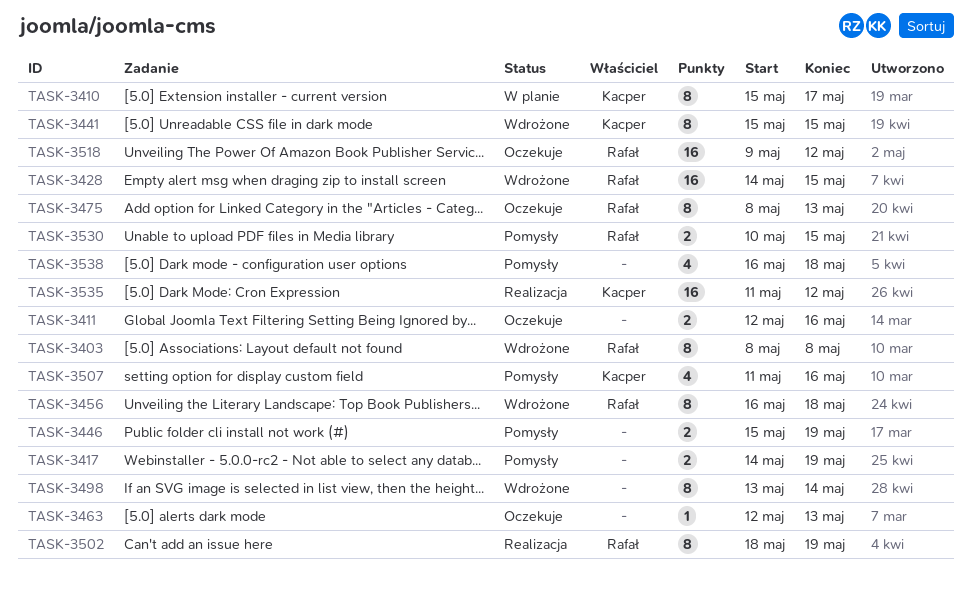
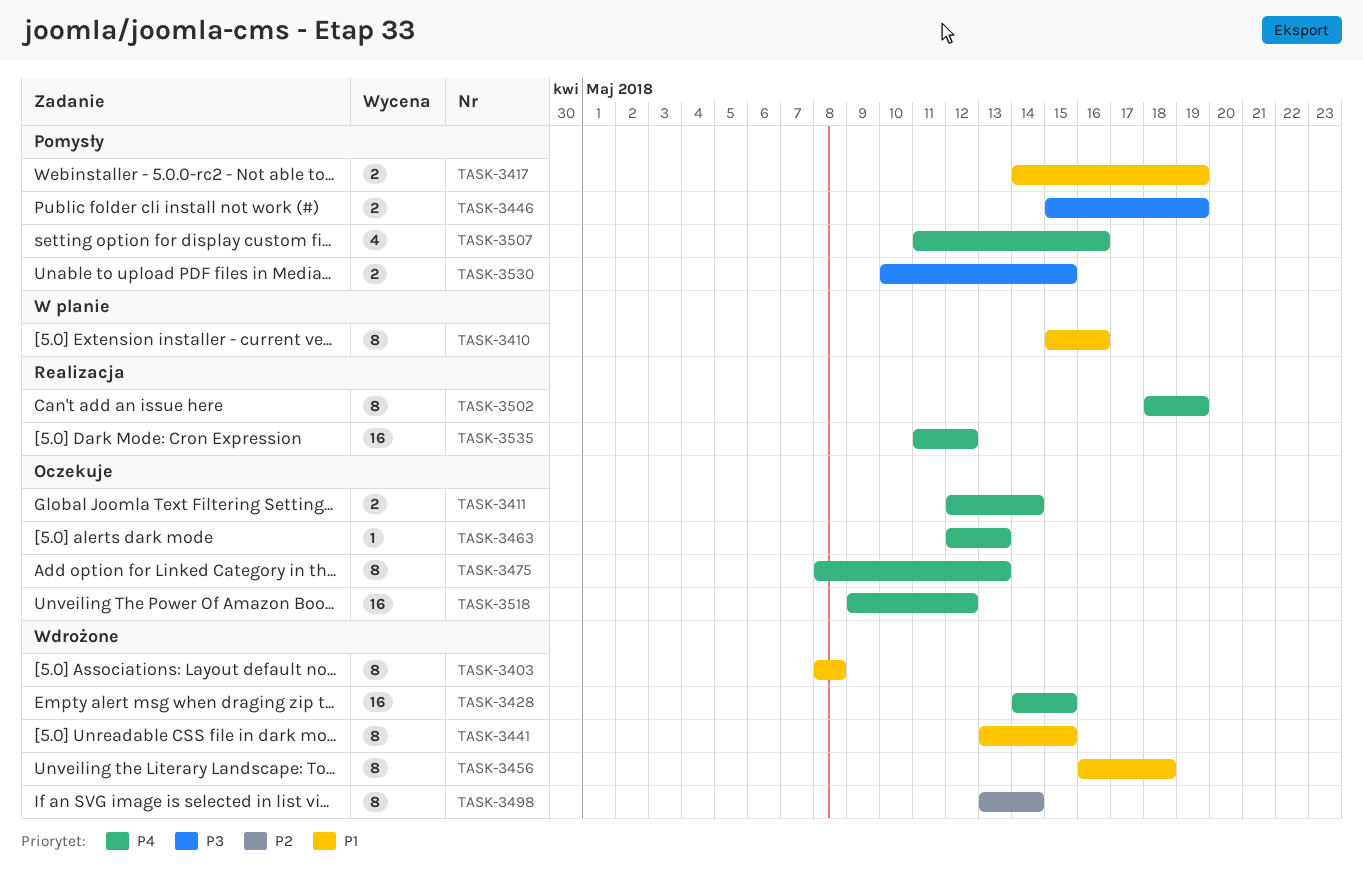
TASK-3410, due: May 17 -> May 16
TASK-3411, due: May 16 -> May 14
TASK-3441, start: May 15 -> May 13
TASK-3538: present -> none

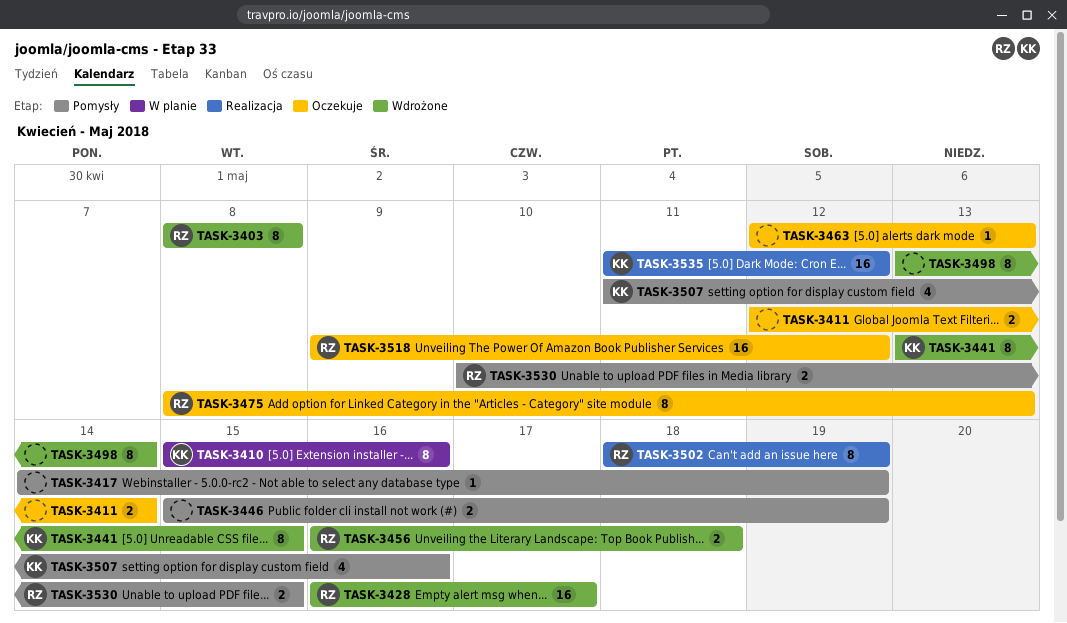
TASK-3417, estimate: 2 -> 1
TASK-3428, start: May 14 -> May 16
TASK-3428, due: May 15 -> May 17
TASK-3456, estimate: 8 -> 2

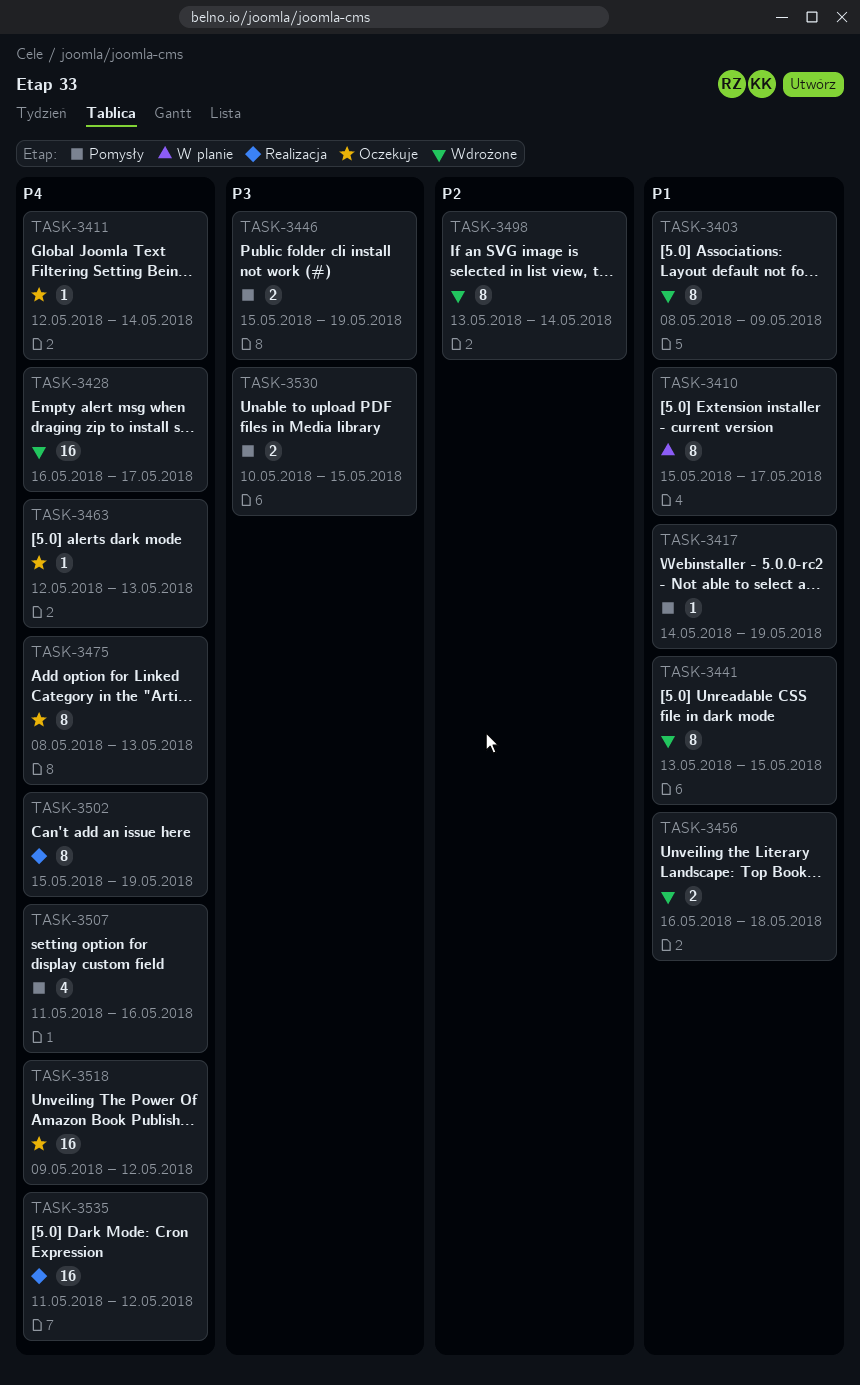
TASK-3403, due: May 8 -> May 9
TASK-3410, due: May 16 -> May 17
TASK-3411, estimate: 2 -> 1
TASK-3502, start: May 18 -> May 15

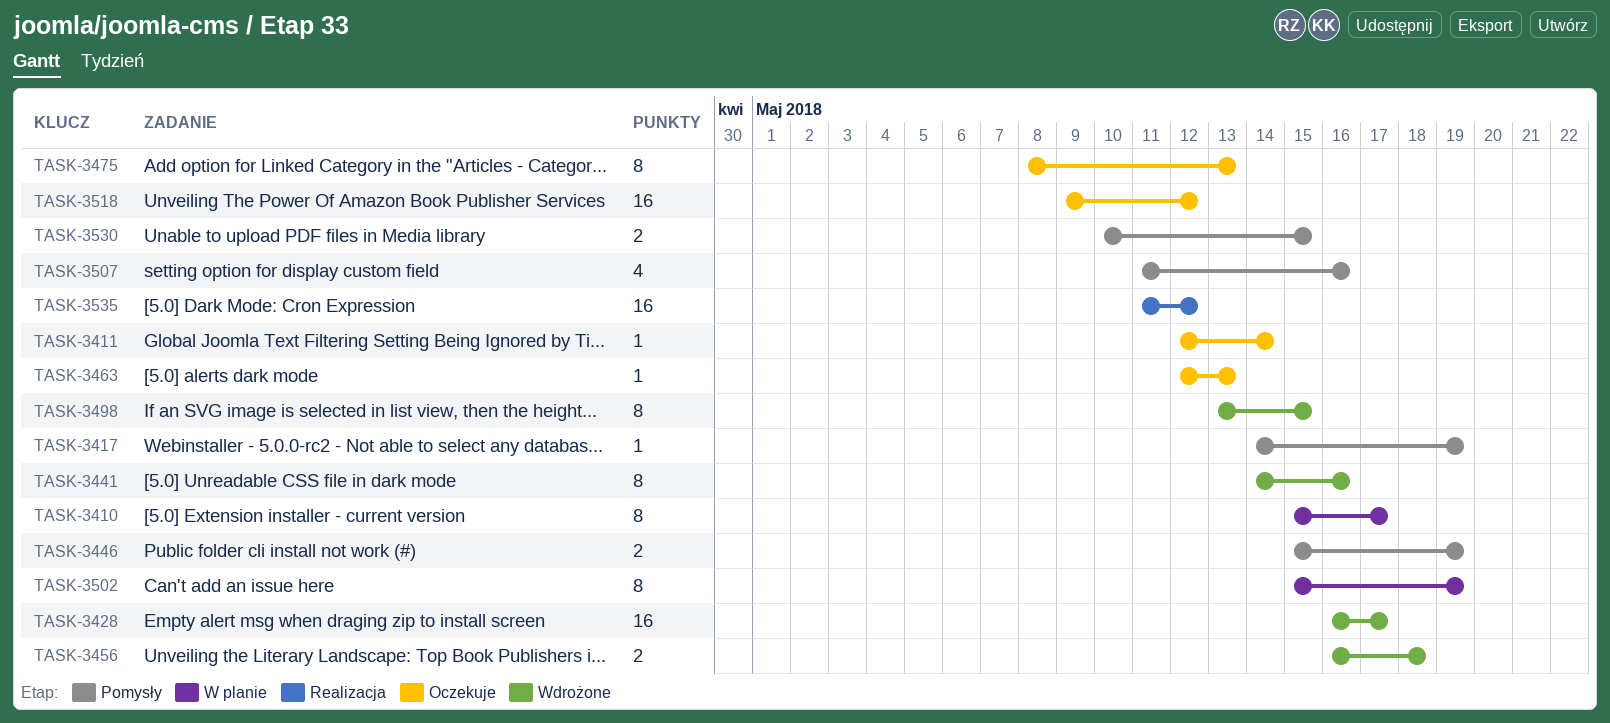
TASK-3403: present -> none
TASK-3441, start: May 13 -> May 14
TASK-3441, due: May 15 -> May 16
TASK-3498, due: May 14 -> May 15
TASK-3502, status: Realizacja -> W planie

